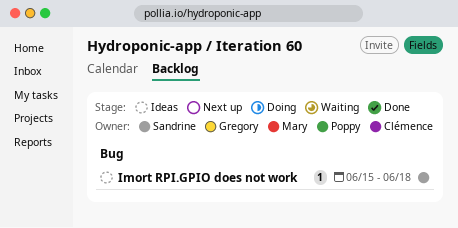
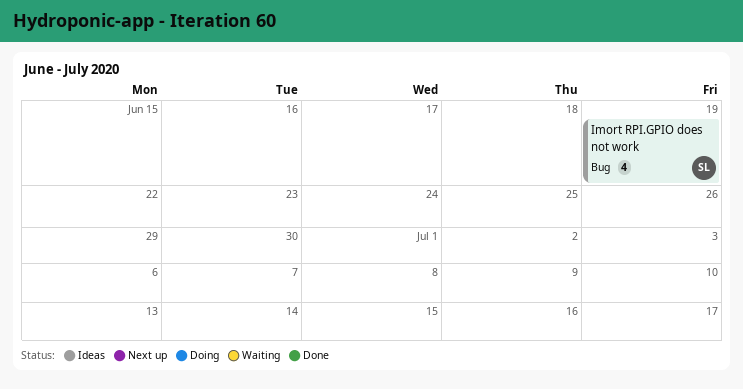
Imort RPI.GPIO does not work, estimate: 1 -> 4
Imort RPI.GPIO does not work, due: Jun 18 -> Jun 19

